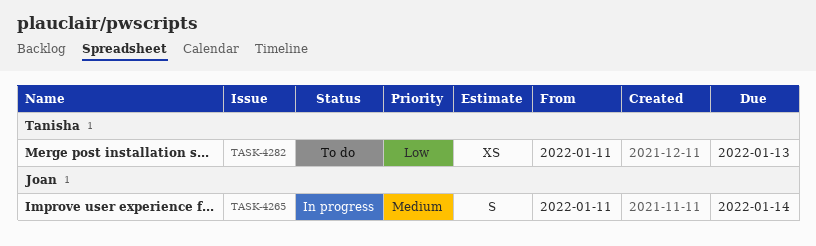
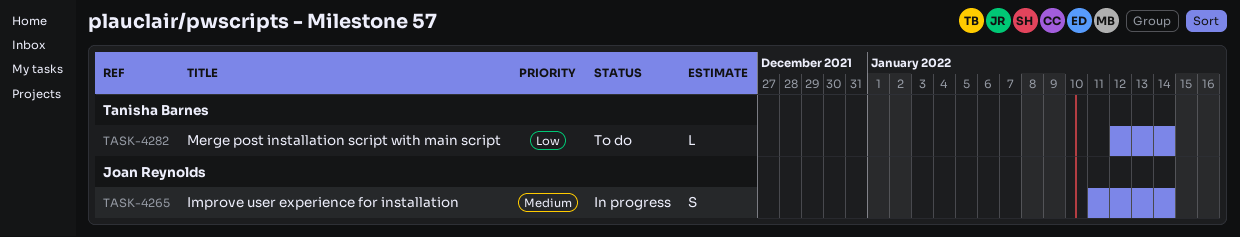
TASK-4282, estimate: XS -> L
TASK-4282, start: Jan 11 -> Jan 12
TASK-4282, due: Jan 13 -> Jan 14

